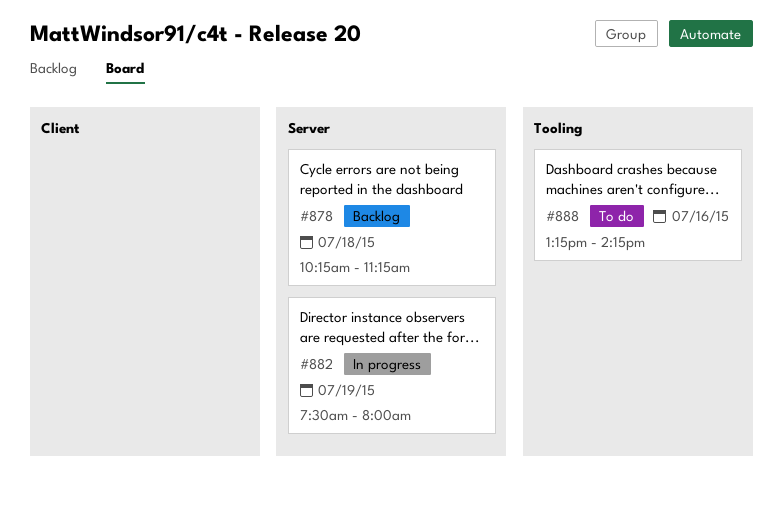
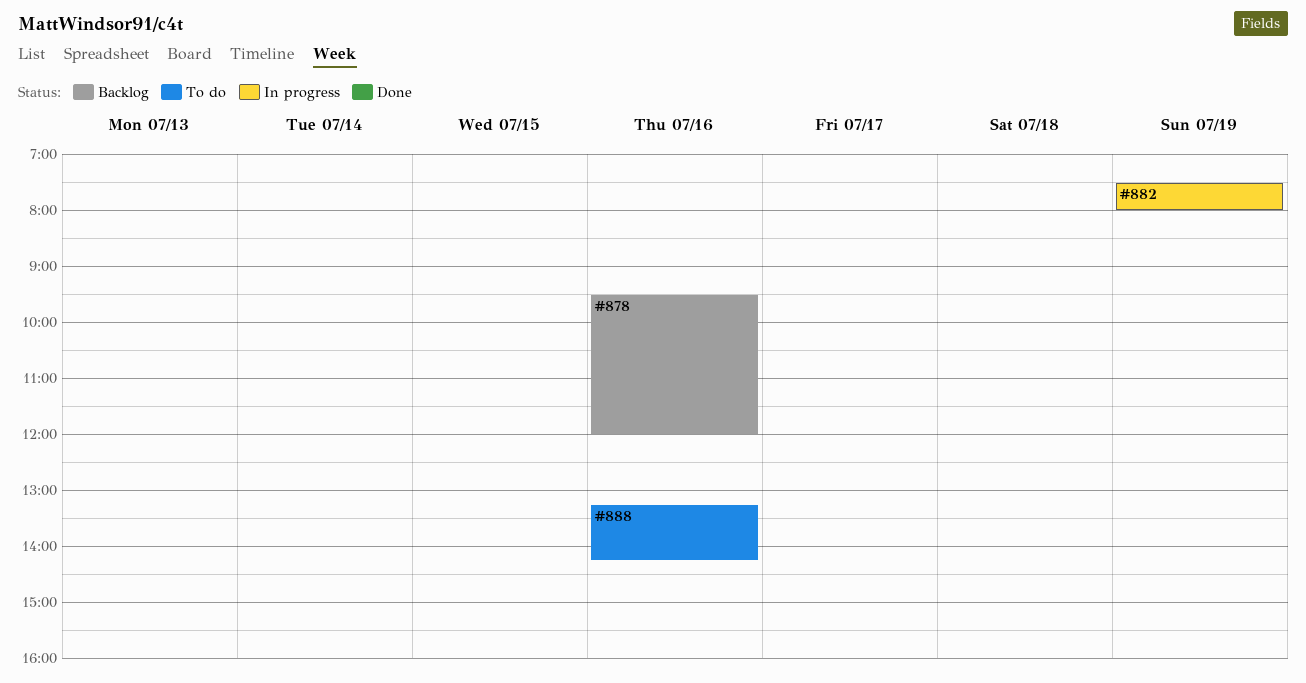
#878, day: Jul 18 -> Jul 16
#878, begins: 10:15 -> 09:30
#878, ends: 11:15 -> 12:00

